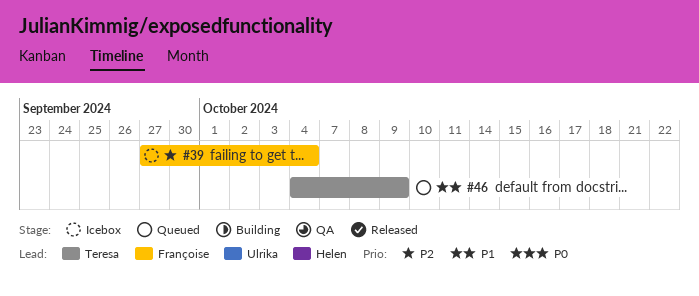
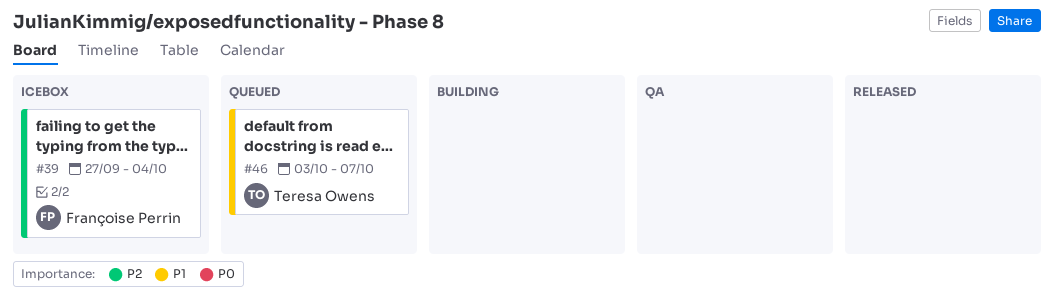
#46, start: Oct 4 -> Oct 3
#46, due: Oct 9 -> Oct 7

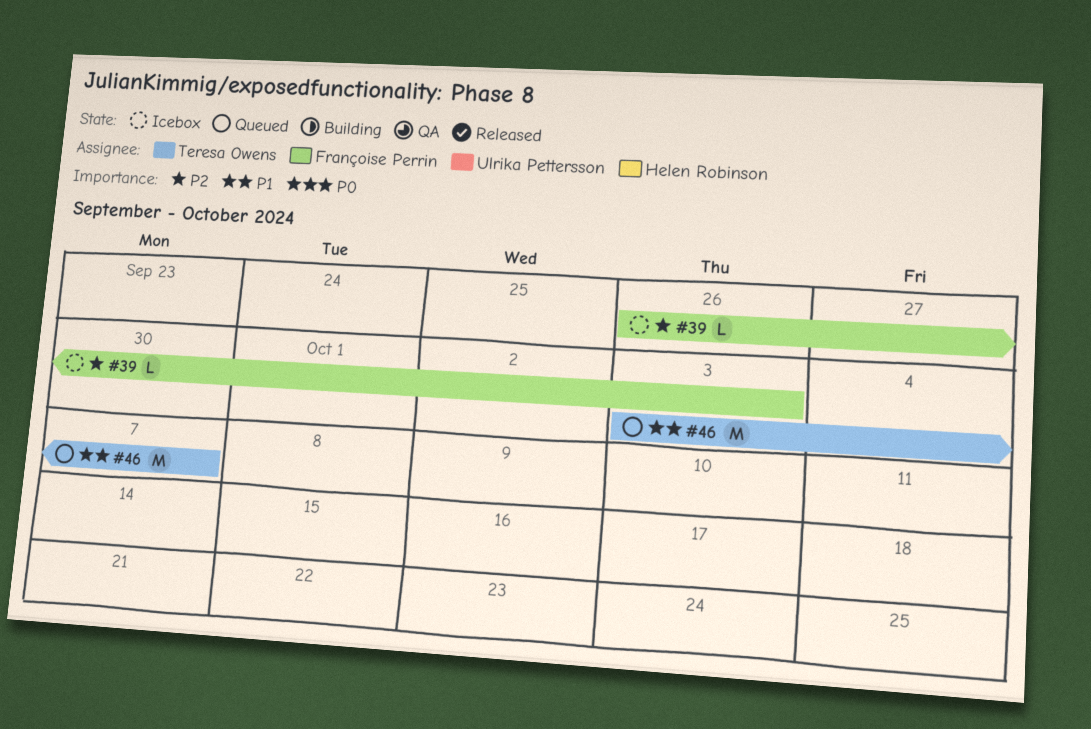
#39, start: Sep 27 -> Sep 26
#39, due: Oct 4 -> Oct 3

